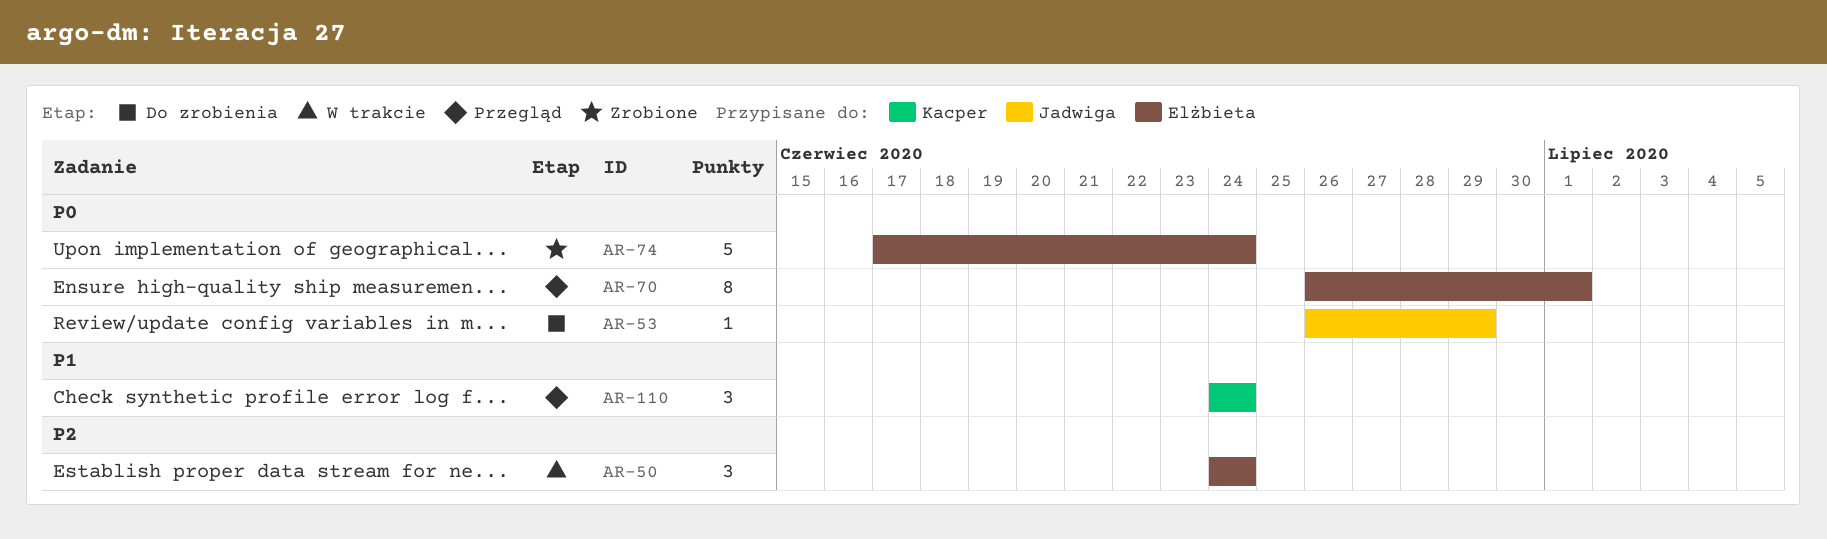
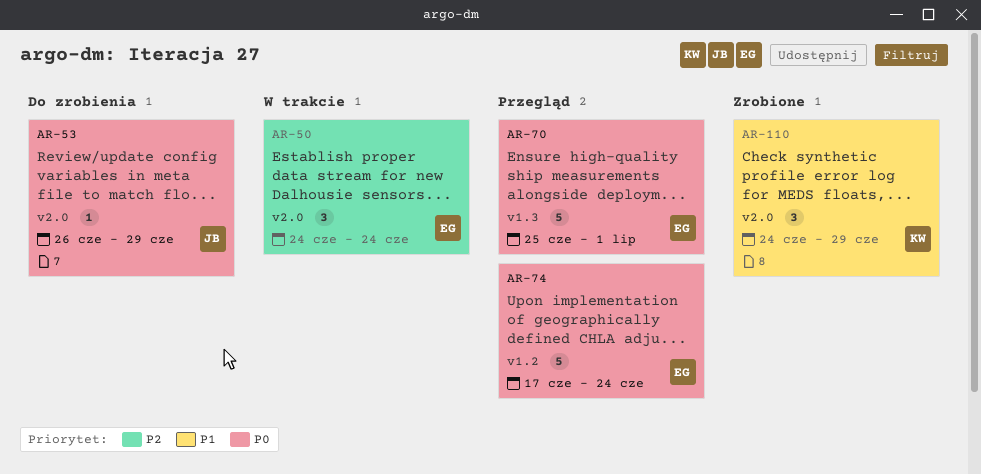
AR-70, estimate: 8 -> 5
AR-70, start: Jun 26 -> Jun 25
AR-74, status: Zrobione -> Przegląd
AR-110, status: Przegląd -> Zrobione
AR-110, due: Jun 24 -> Jun 29

